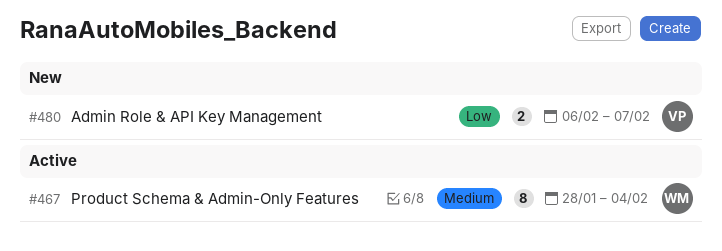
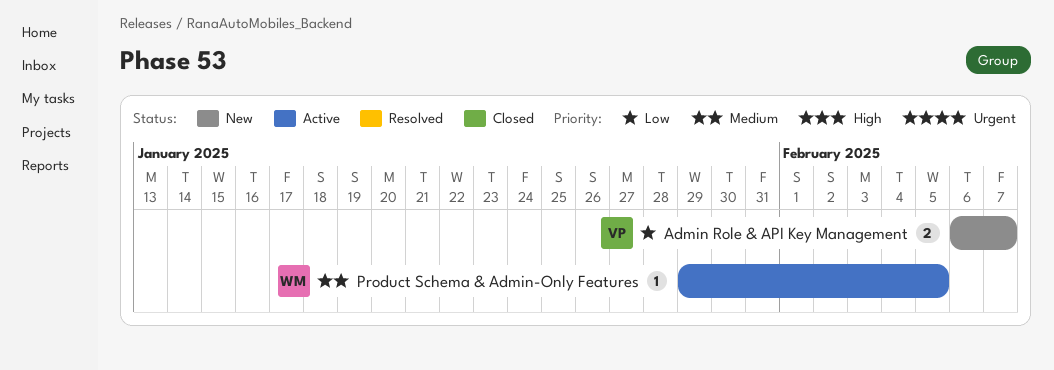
Product Schema & Admin-Only Features, estimate: 8 -> 1
Product Schema & Admin-Only Features, start: Jan 28 -> Jan 29
Product Schema & Admin-Only Features, due: Feb 4 -> Feb 5

